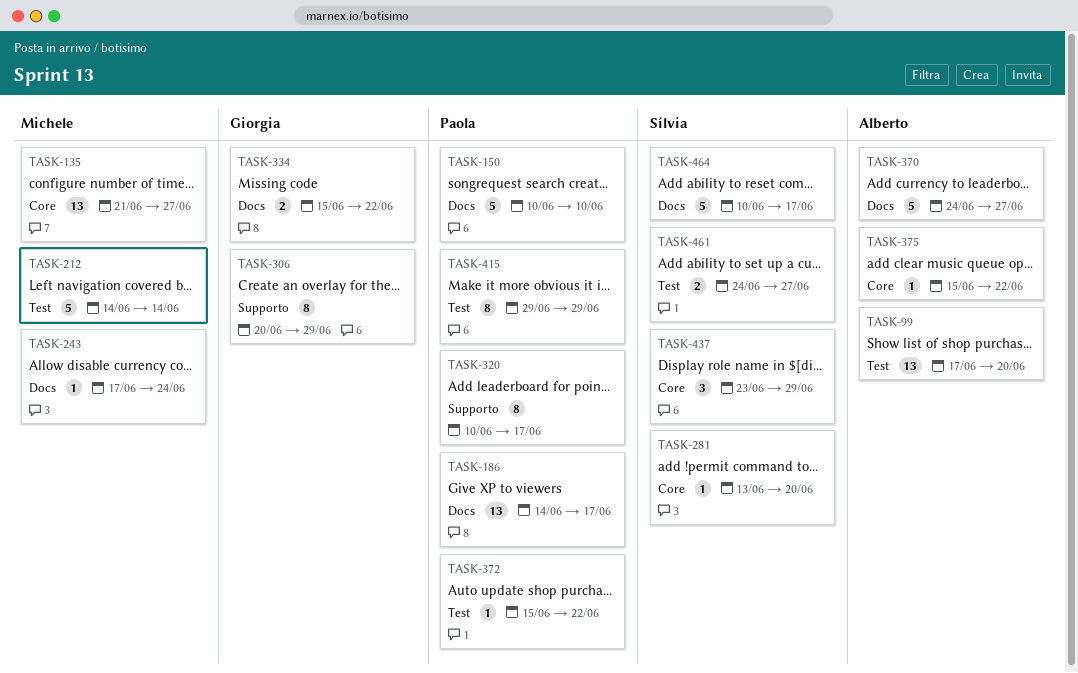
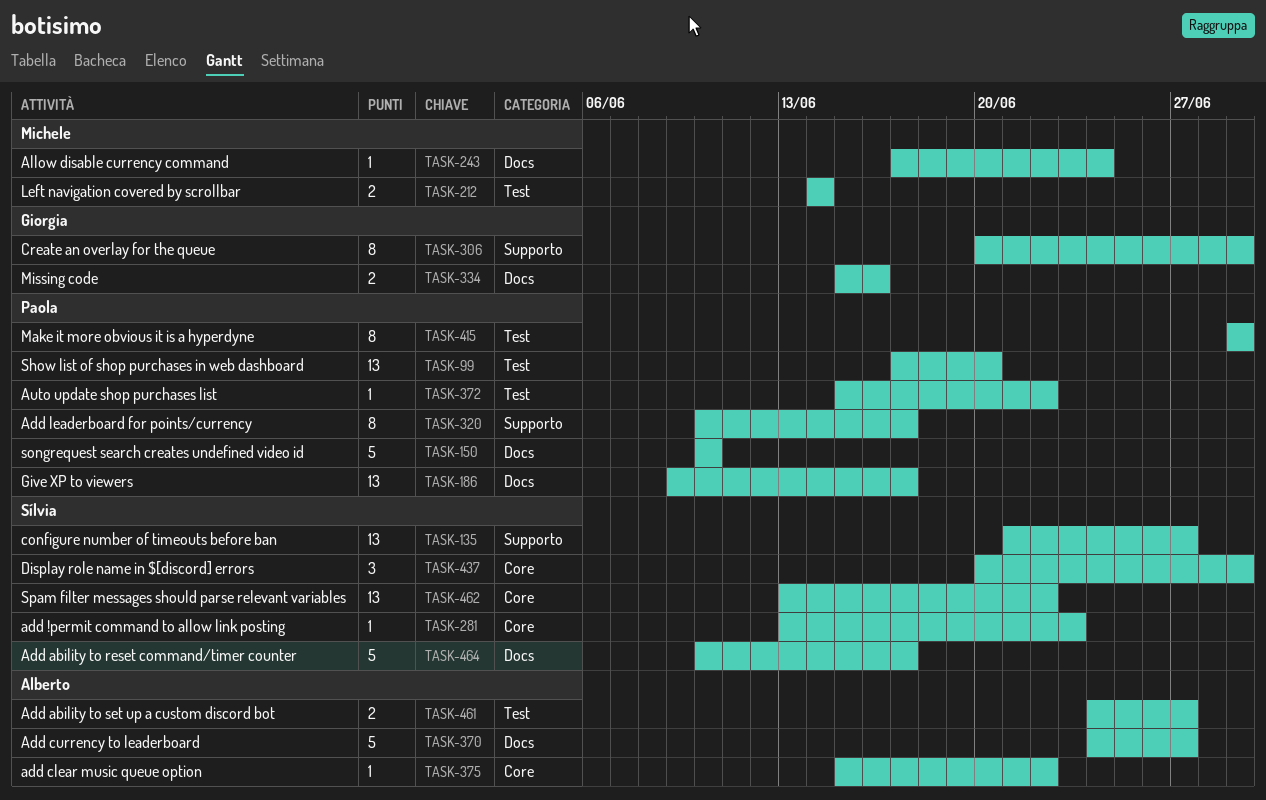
TASK-99, owner: Alberto -> Paola
TASK-135, owner: Michele -> Sílvia
TASK-135, label: Core -> Supporto
TASK-186, start: Jun 14 -> Jun 9
TASK-212, estimate: 5 -> 2
TASK-281, due: Jun 20 -> Jun 23
TASK-334, due: Jun 22 -> Jun 16
TASK-437, start: Jun 23 -> Jun 20
TASK-461, owner: Sílvia -> Alberto
TASK-462: none -> present

